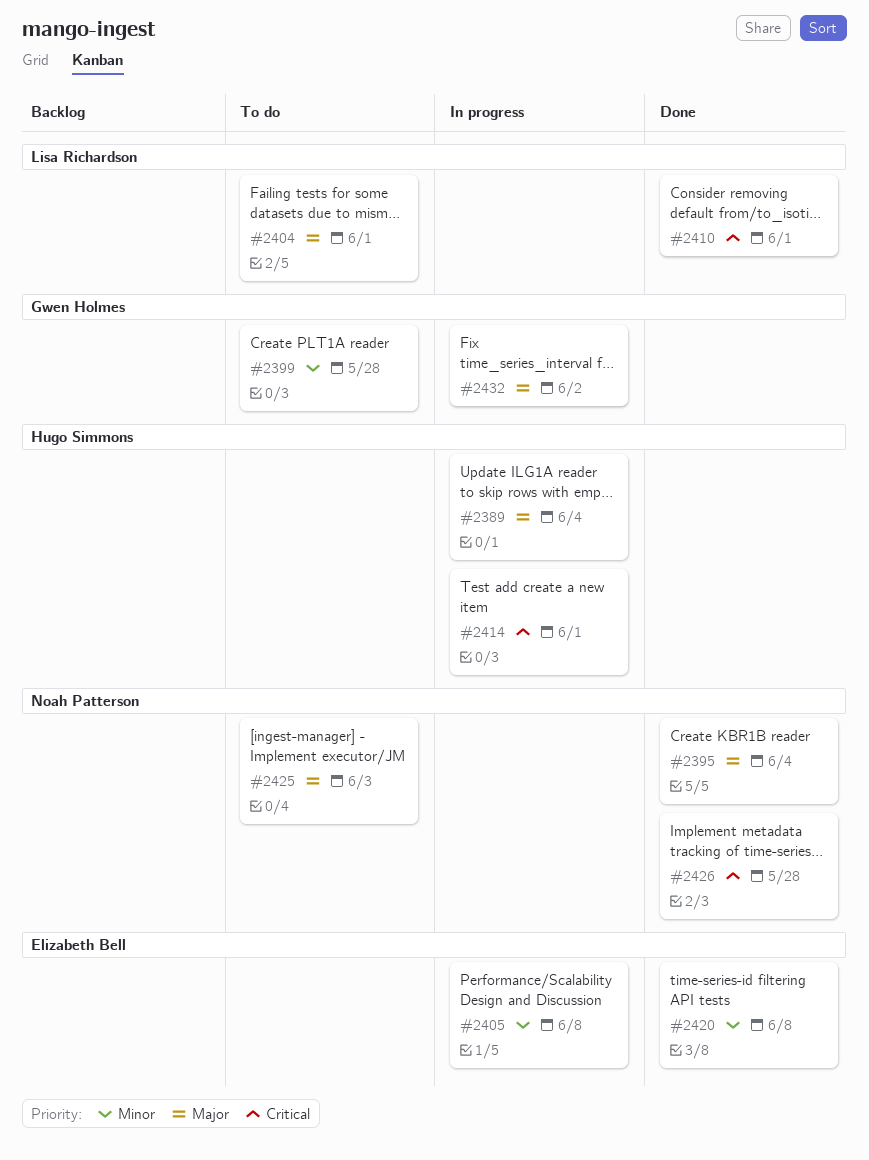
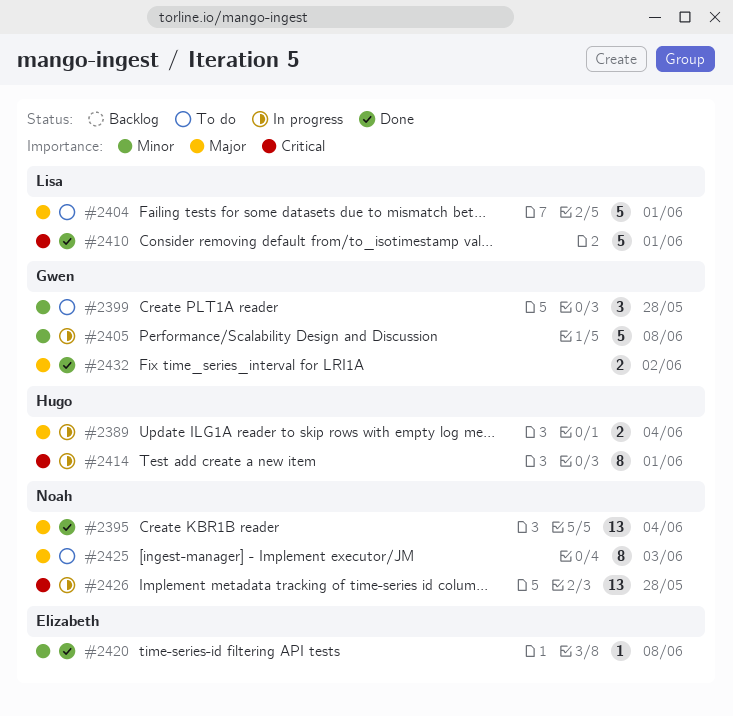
#2405, owner: Elizabeth Bell -> Gwen Holmes
#2426, status: Done -> In progress
#2432, status: In progress -> Done

